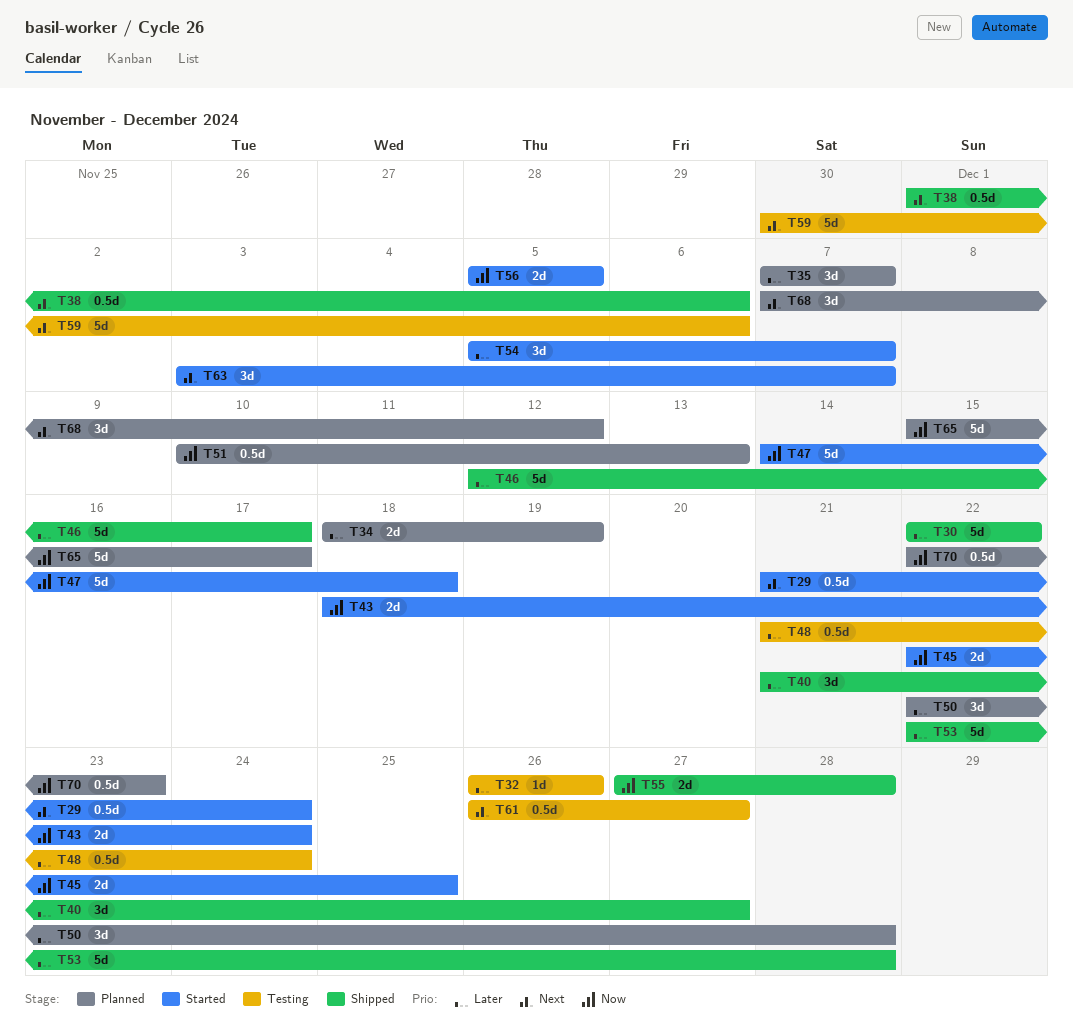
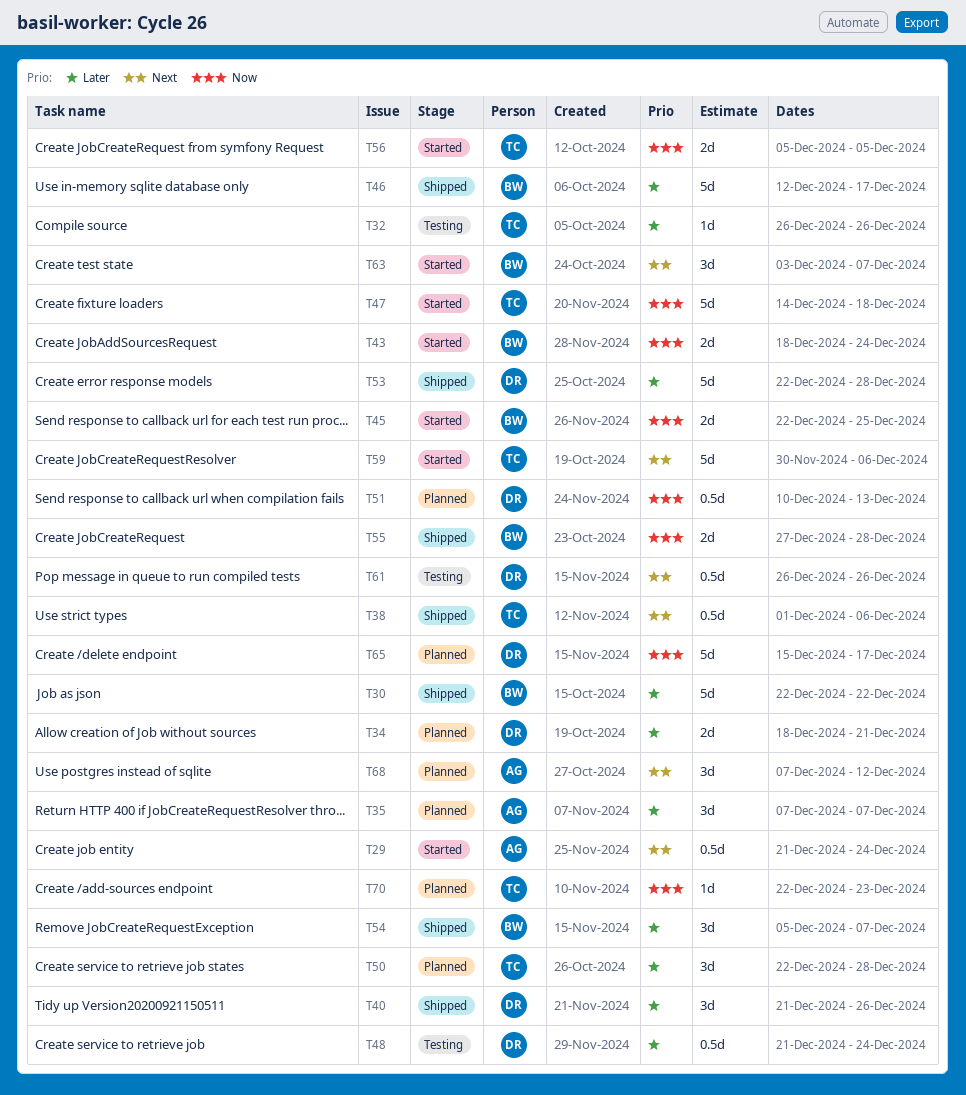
T34, due: Dec 19 -> Dec 21
T40, due: Dec 27 -> Dec 26
T54, status: Started -> Shipped
T59, status: Testing -> Started
T61, due: Dec 27 -> Dec 26
T70, estimate: 0.5d -> 1d

